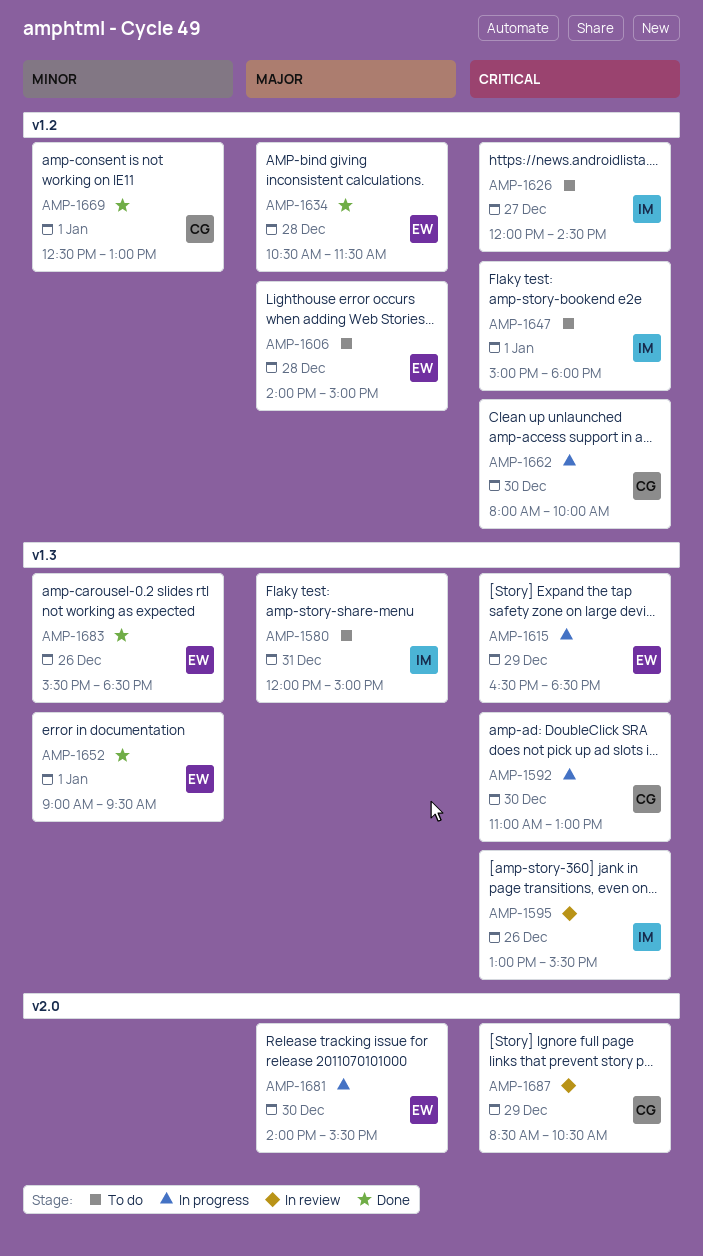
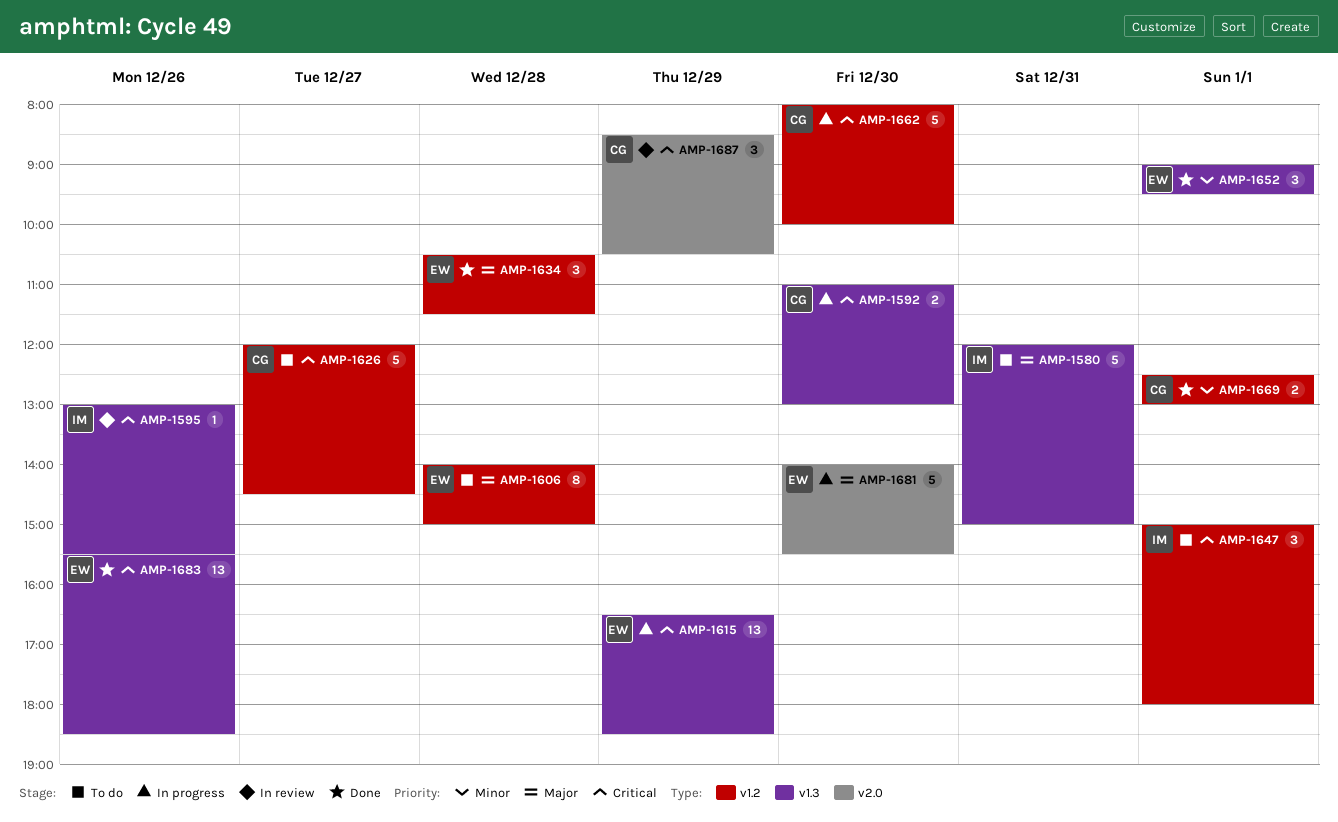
AMP-1626, owner: IM -> CG
AMP-1683, priority: Minor -> Critical

